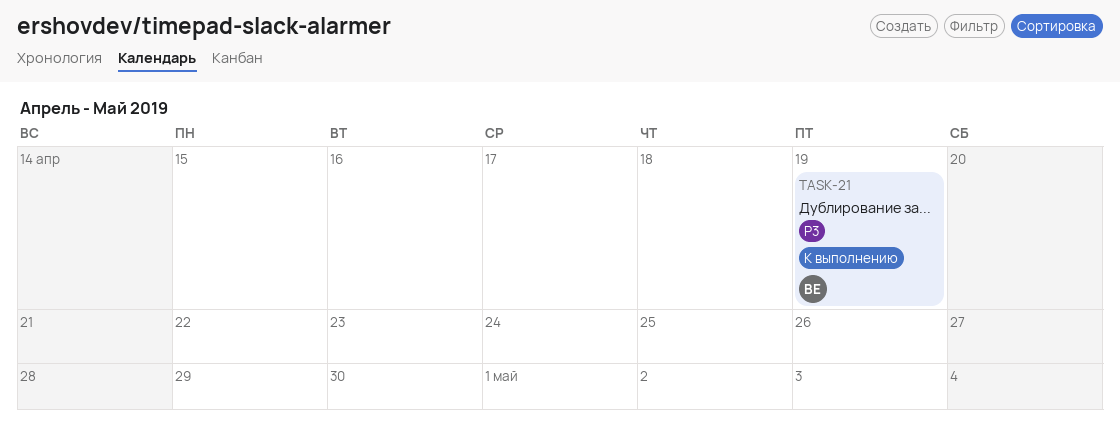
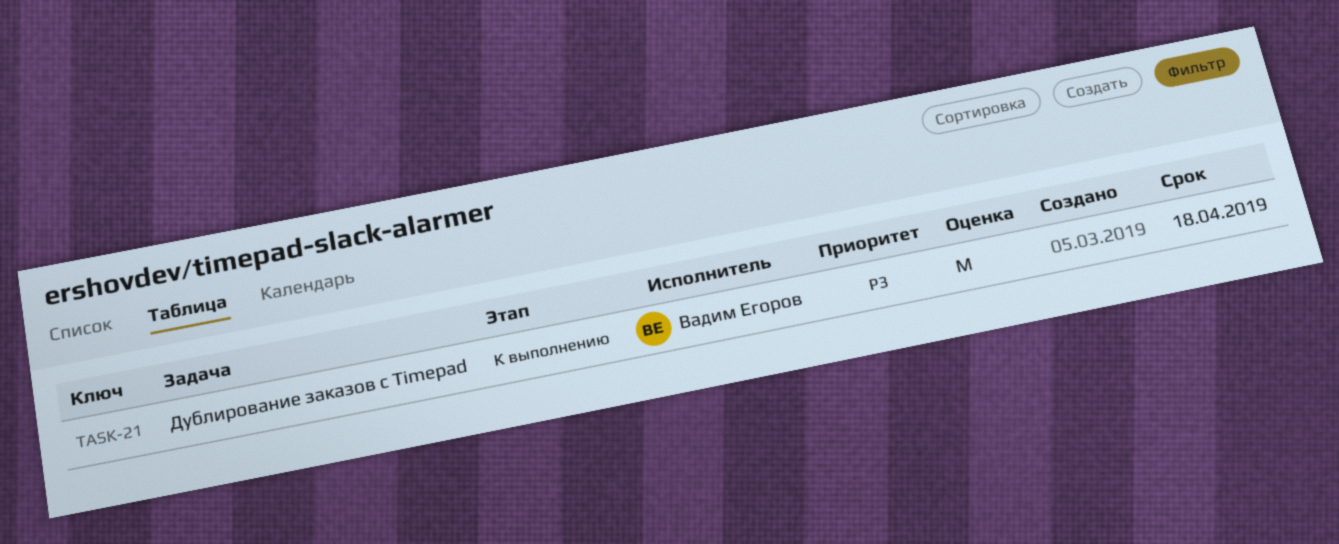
TASK-21, due: Apr 19 -> Apr 18

